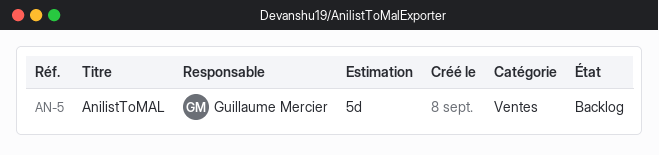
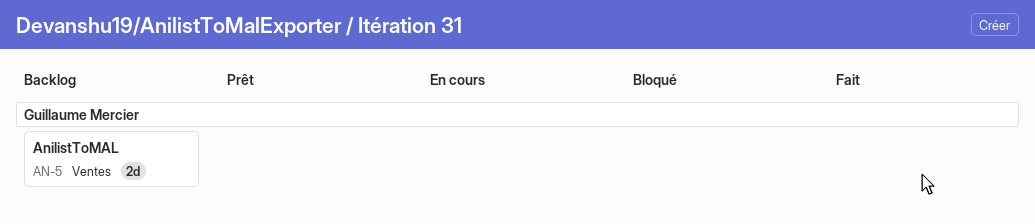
AN-5, estimate: 5d -> 2d

